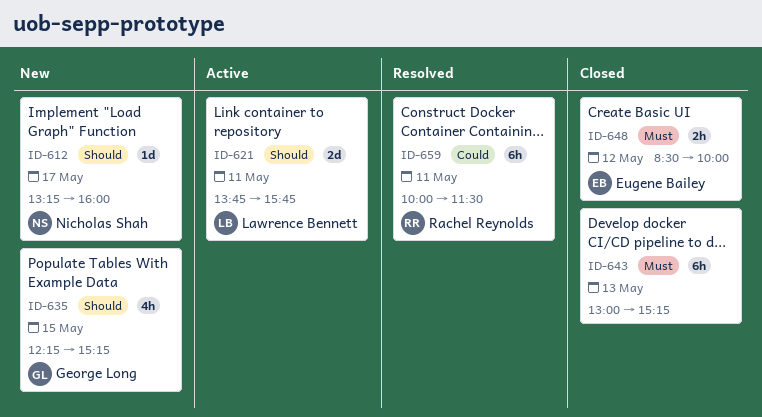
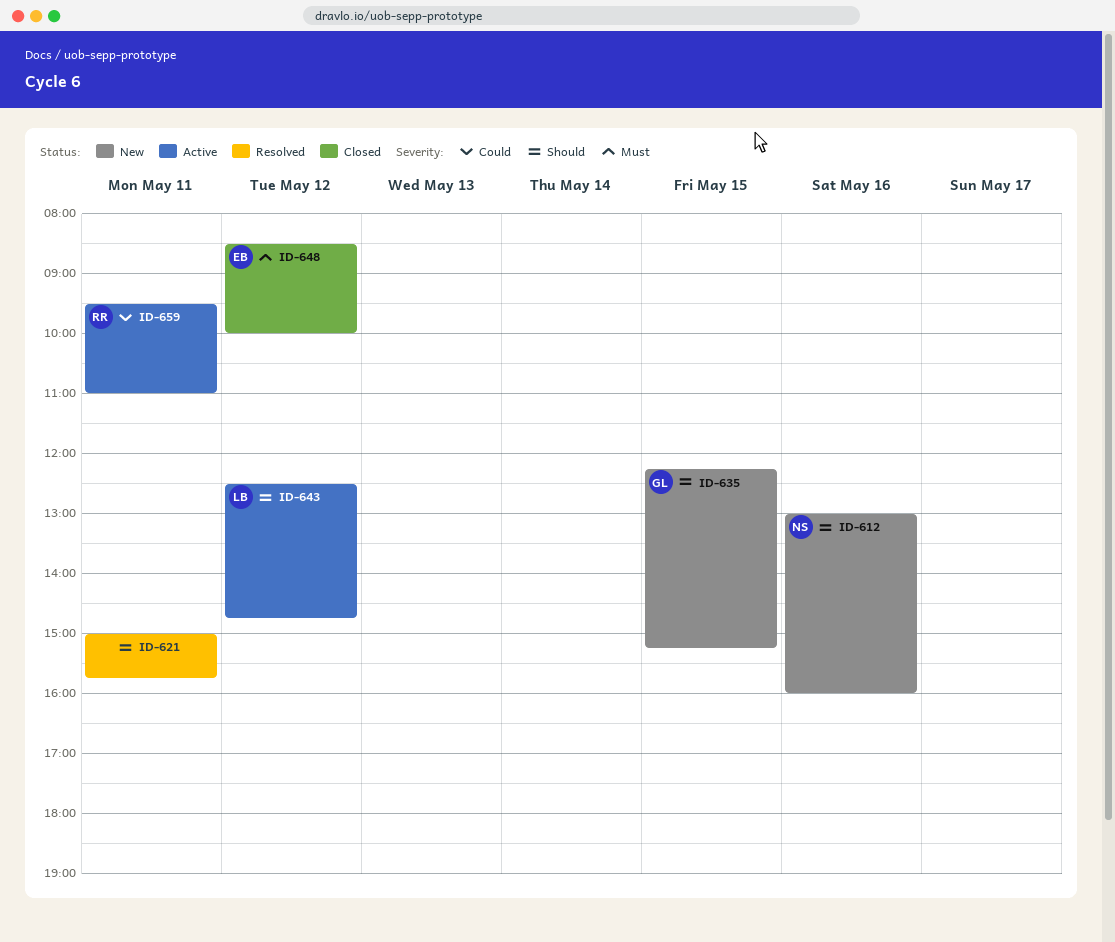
ID-612, day: May 17 -> May 16
ID-612, begins: 13:15 -> 13:00
ID-621, status: Active -> Resolved
ID-621, owner: Lawrence Bennett -> none
ID-621, begins: 13:45 -> 15:00
ID-643, status: Closed -> Active
ID-643, owner: none -> Lawrence Bennett
ID-643, priority: Must -> Should
ID-643, day: May 13 -> May 12
ID-643, begins: 13:00 -> 12:30
ID-643, ends: 15:15 -> 14:45
ID-659, status: Resolved -> Active
ID-659, begins: 10:00 -> 09:30
ID-659, ends: 11:30 -> 11:00

